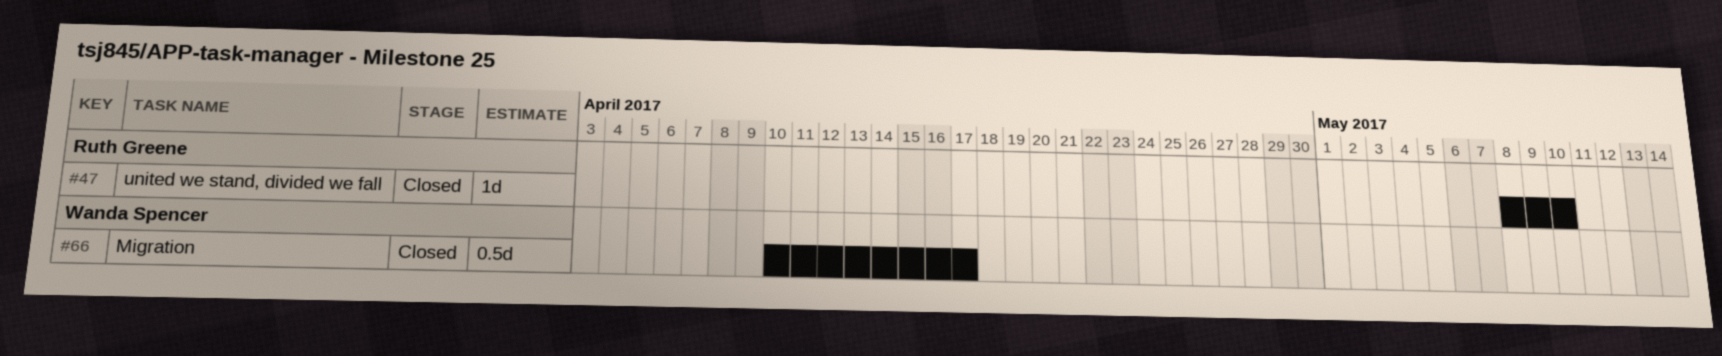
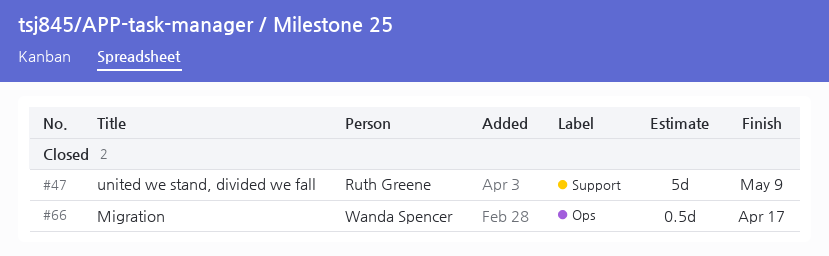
#47, estimate: 1d -> 5d
#47, due: May 10 -> May 9

